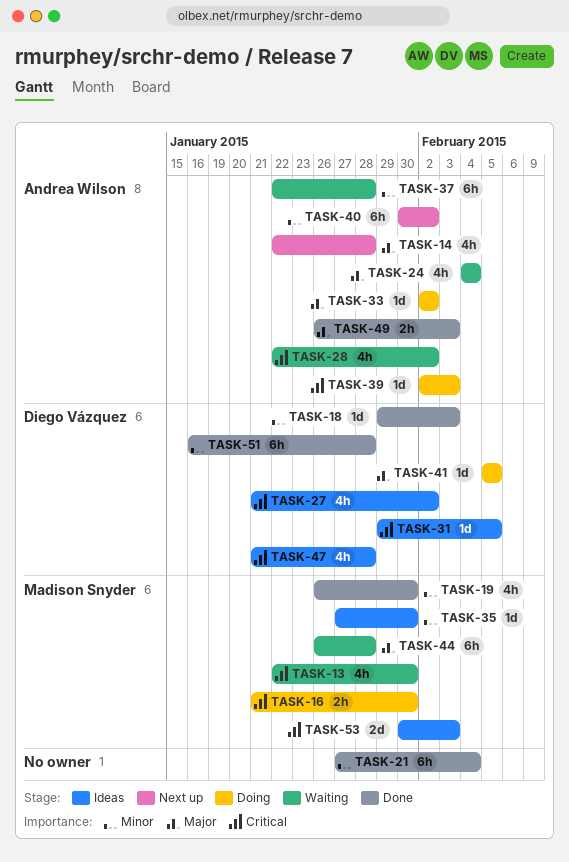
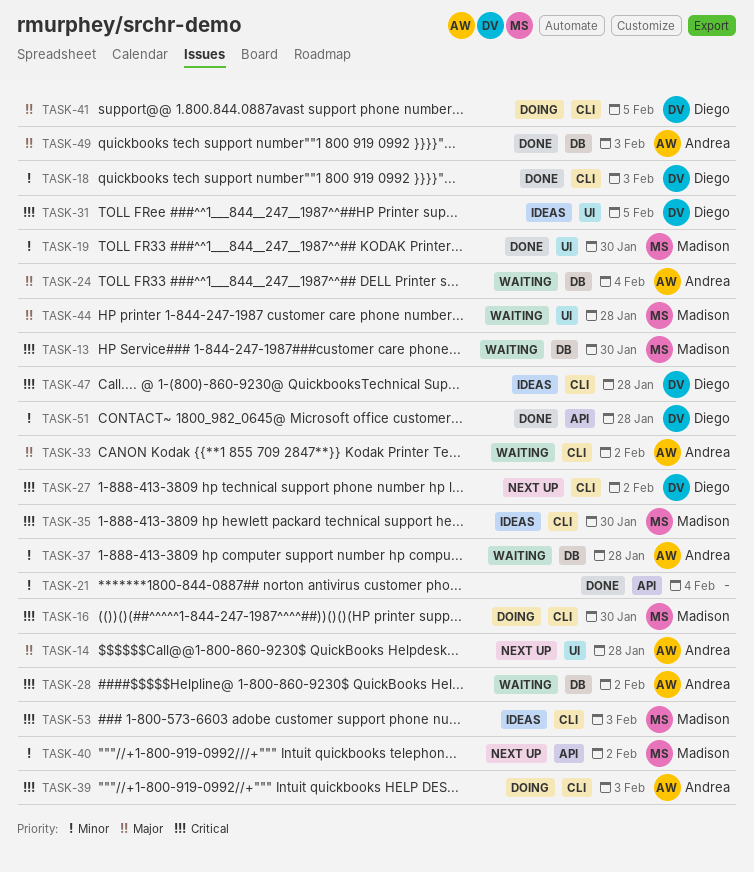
TASK-27, status: Ideas -> Next up
TASK-33, status: Doing -> Waiting
TASK-35, priority: Minor -> Critical
TASK-40, owner: Andrea Wilson -> Madison Snyder

